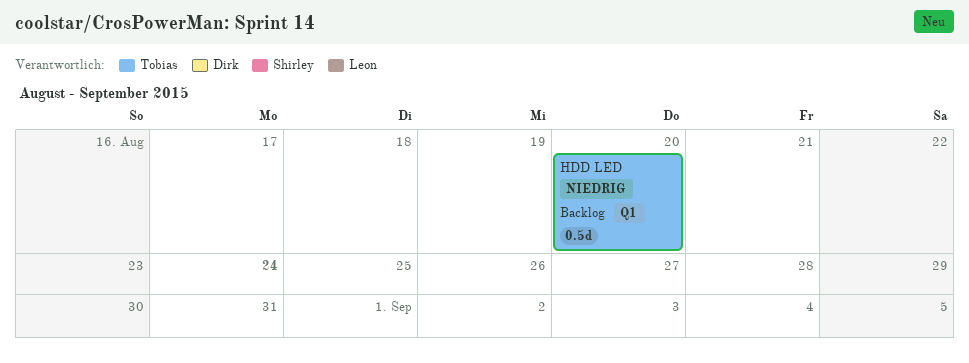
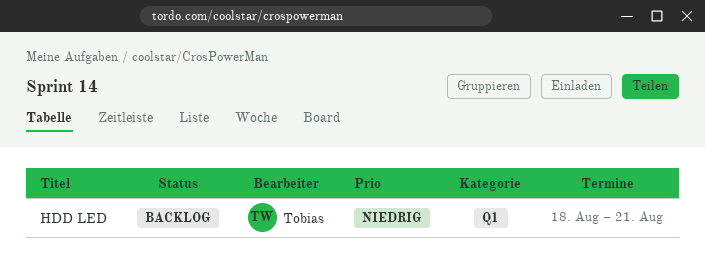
HDD LED, due: Aug 20 -> Aug 21

